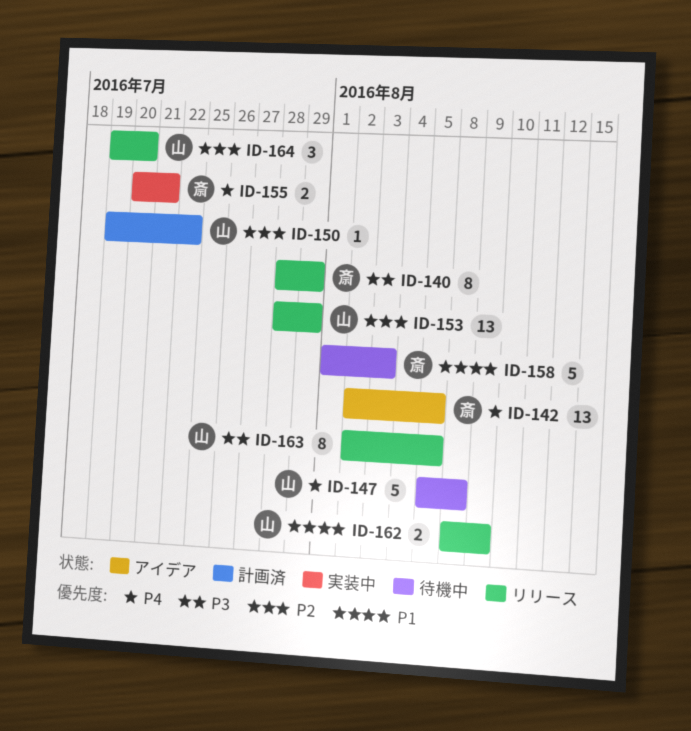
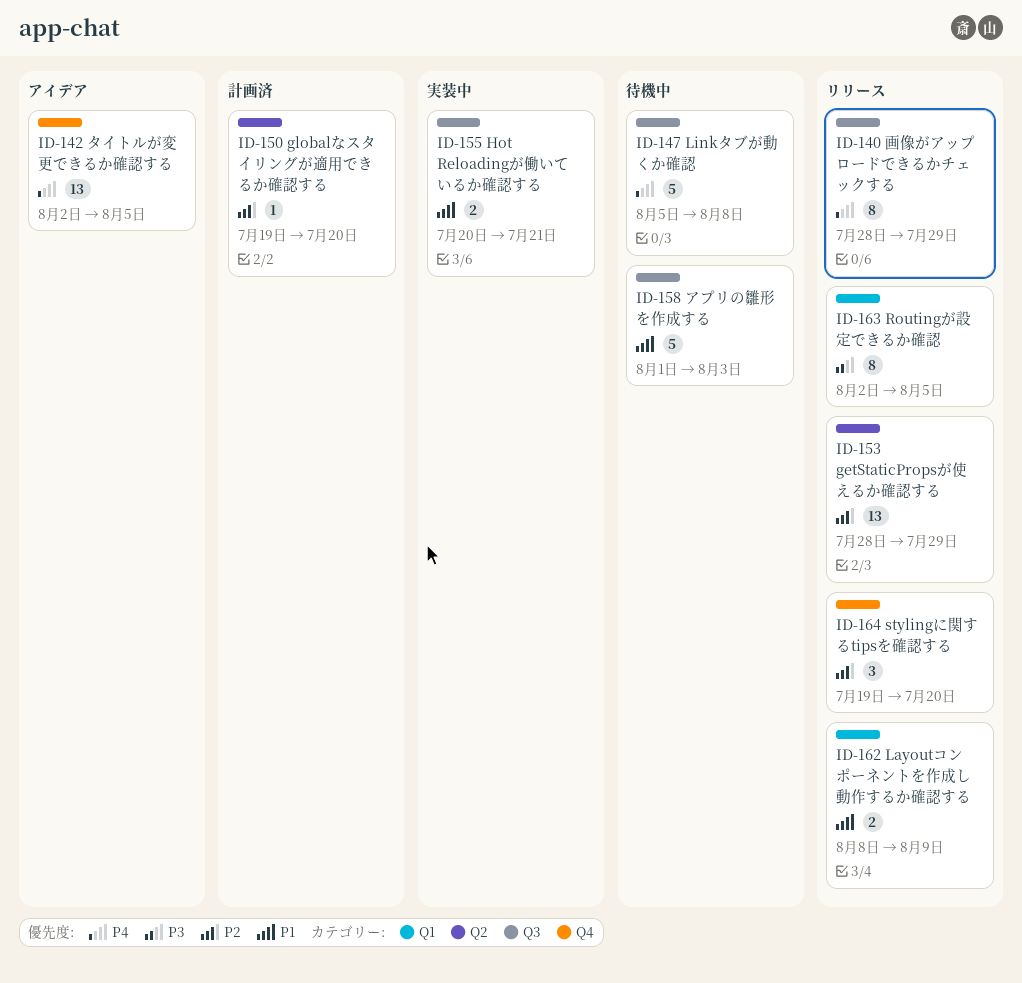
ID-140, priority: P3 -> P4
ID-150, due: Jul 22 -> Jul 20
ID-155, priority: P4 -> P1

